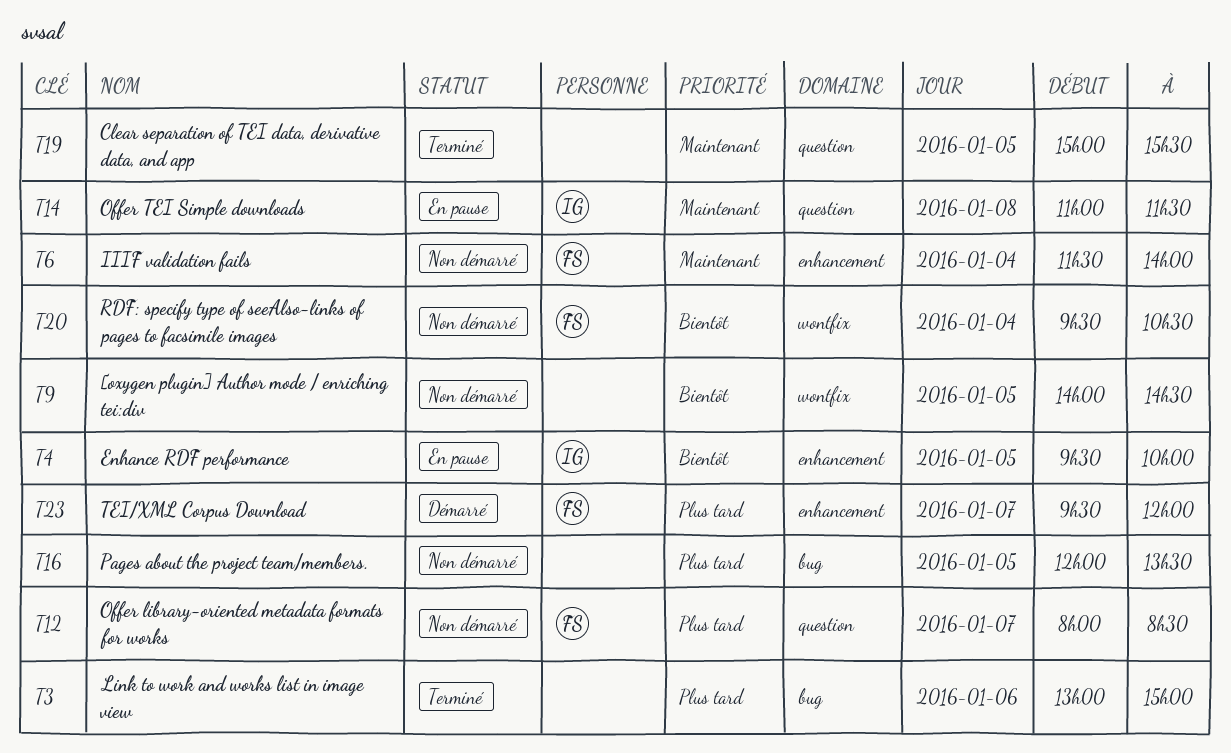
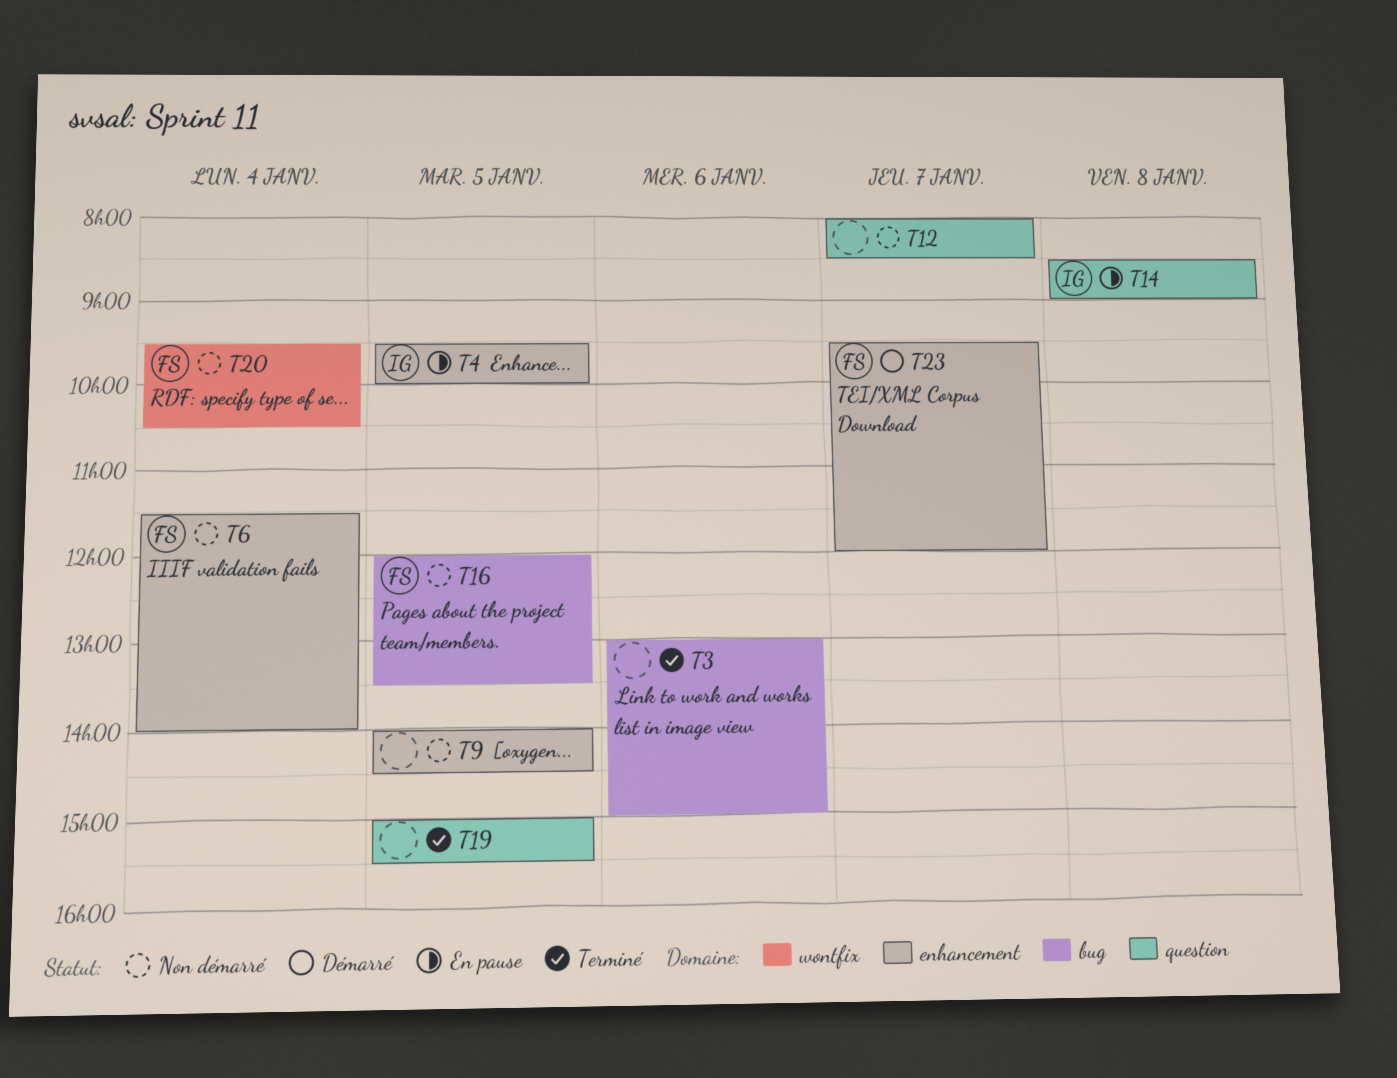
T9, label: wontfix -> enhancement
T12, owner: FS -> none
T14, begins: 11:00 -> 08:30
T14, ends: 11:30 -> 09:00
T16, owner: none -> FS

